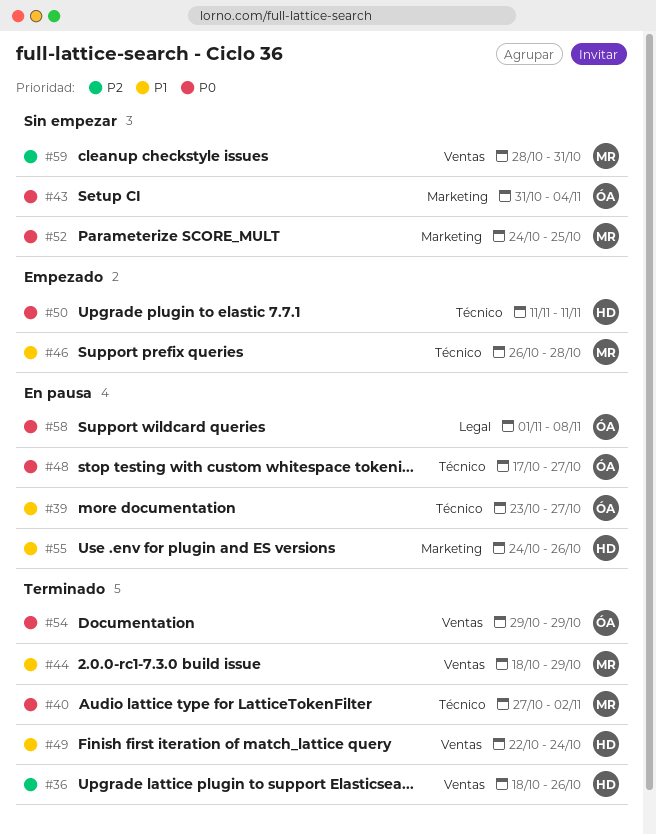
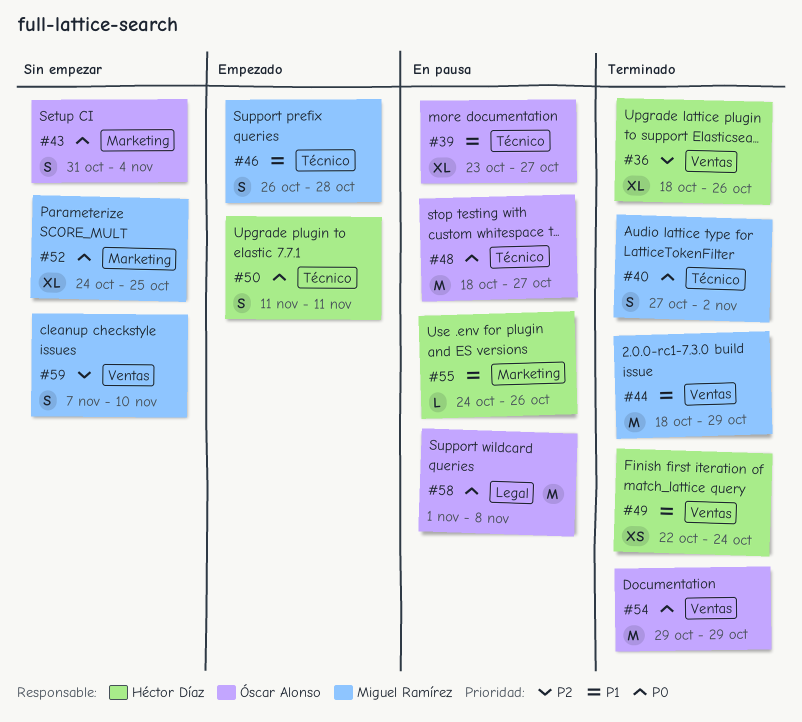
#48, start: Oct 17 -> Oct 18
#59, start: Oct 28 -> Nov 7
#59, due: Oct 31 -> Nov 10

